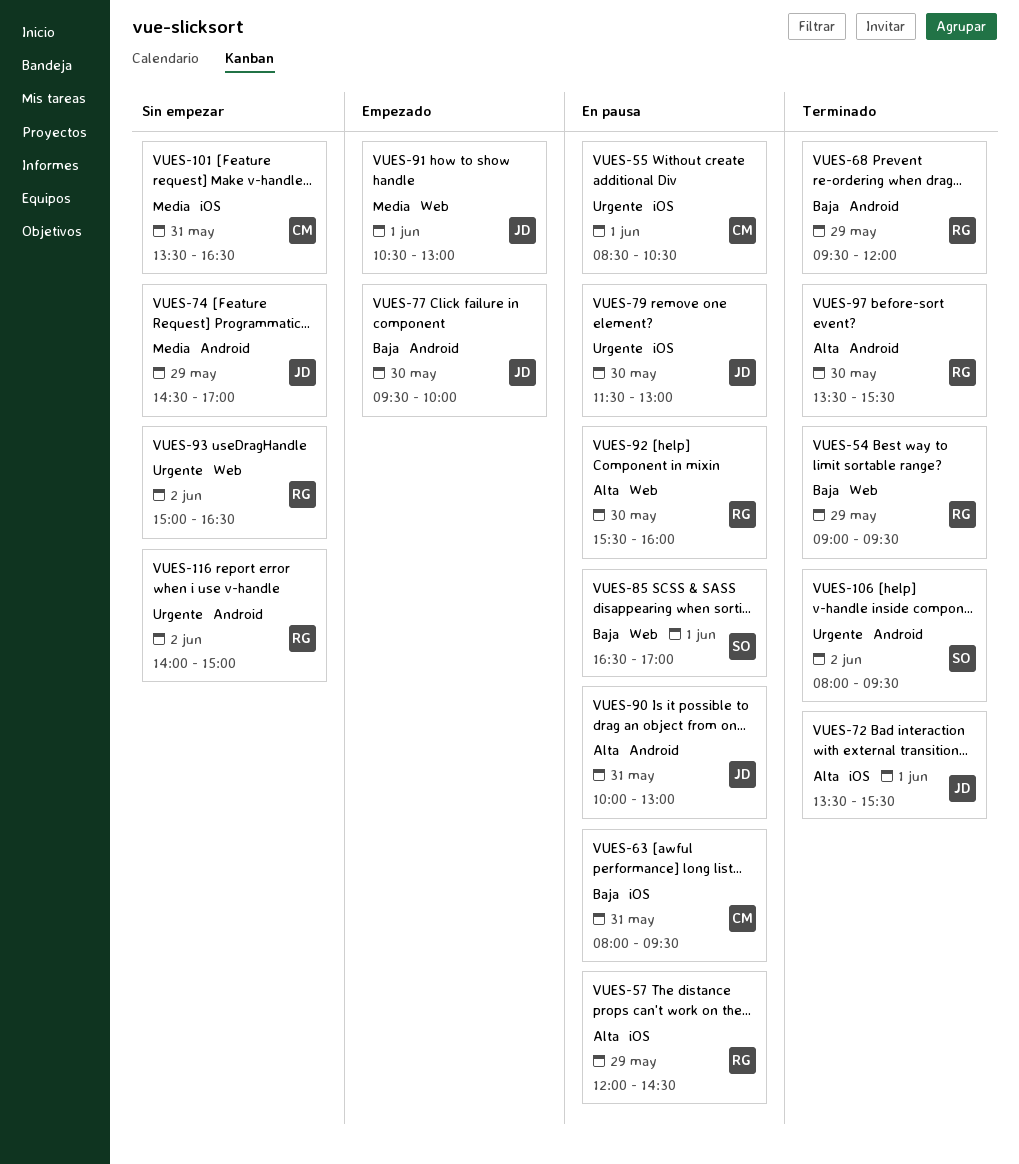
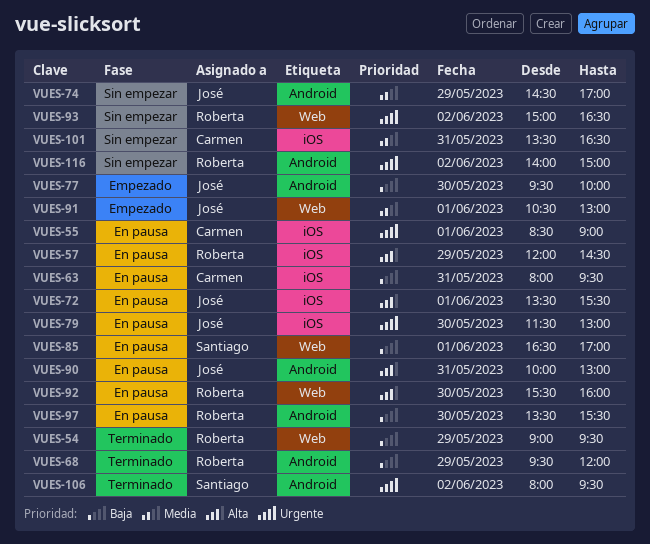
VUES-55, ends: 10:30 -> 09:00
VUES-72, status: Terminado -> En pausa
VUES-97, status: Terminado -> En pausa
VUES-97, priority: Alta -> Baja

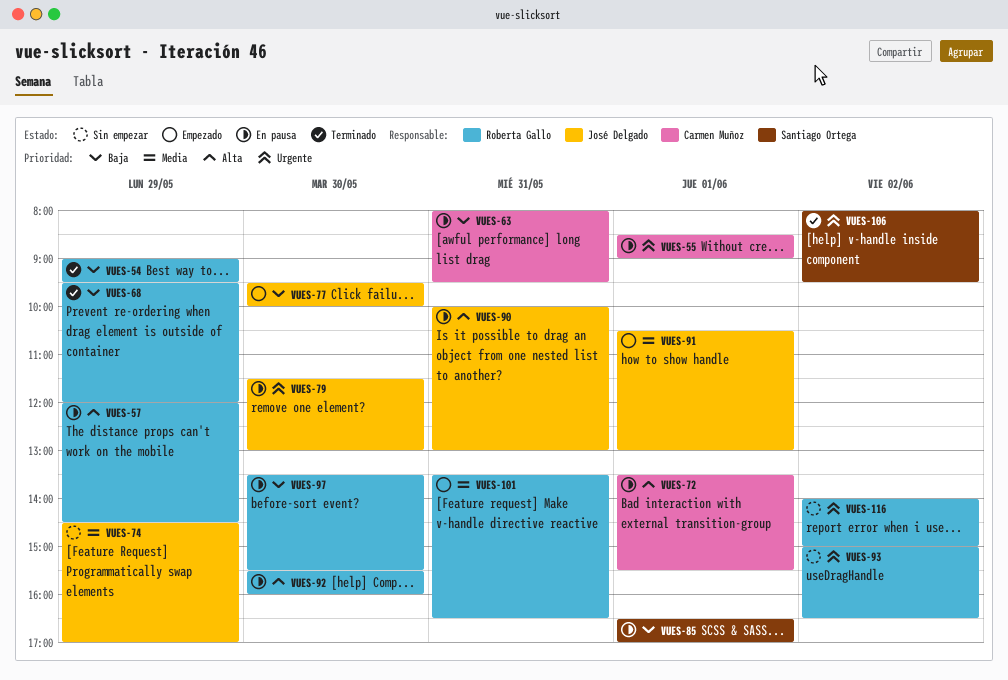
VUES-72, owner: José Delgado -> Carmen Muñoz
VUES-101, status: Sin empezar -> Empezado
VUES-101, owner: Carmen Muñoz -> Roberta Gallo

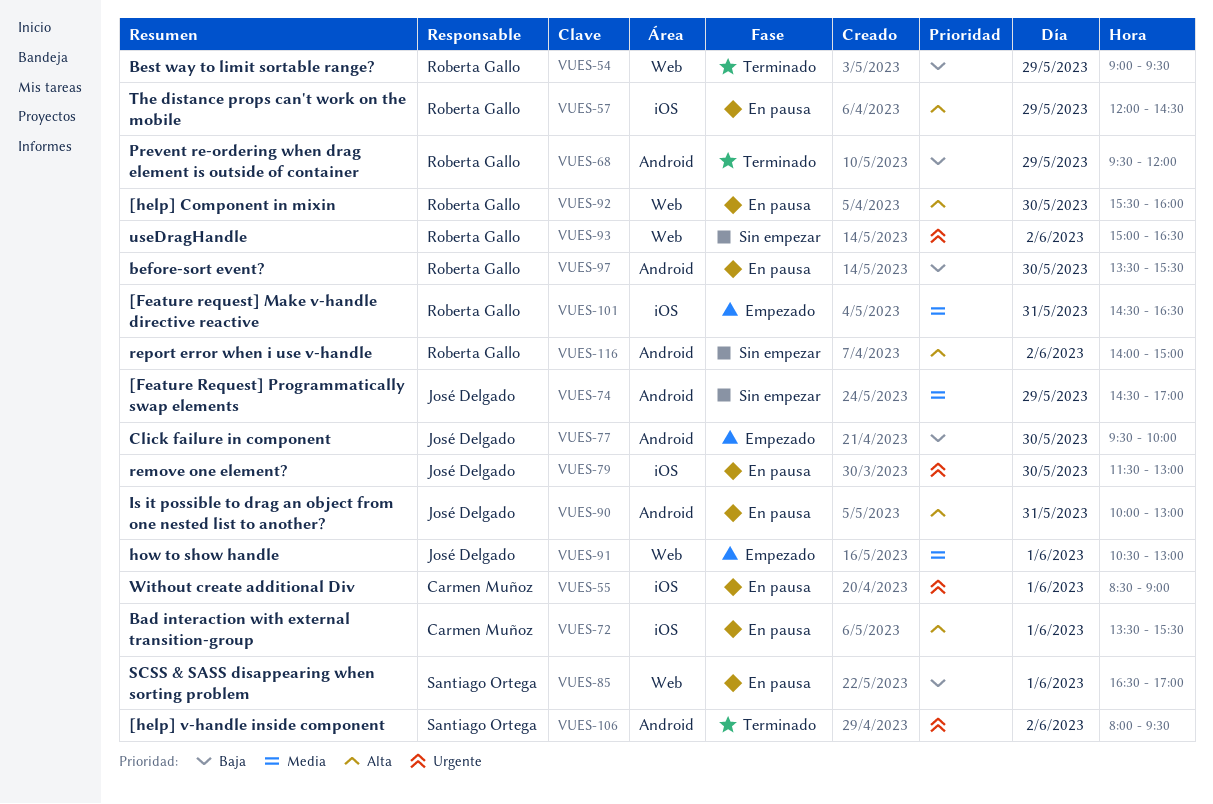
VUES-63: present -> none
VUES-101, begins: 13:30 -> 14:30
VUES-116, priority: Urgente -> Alta

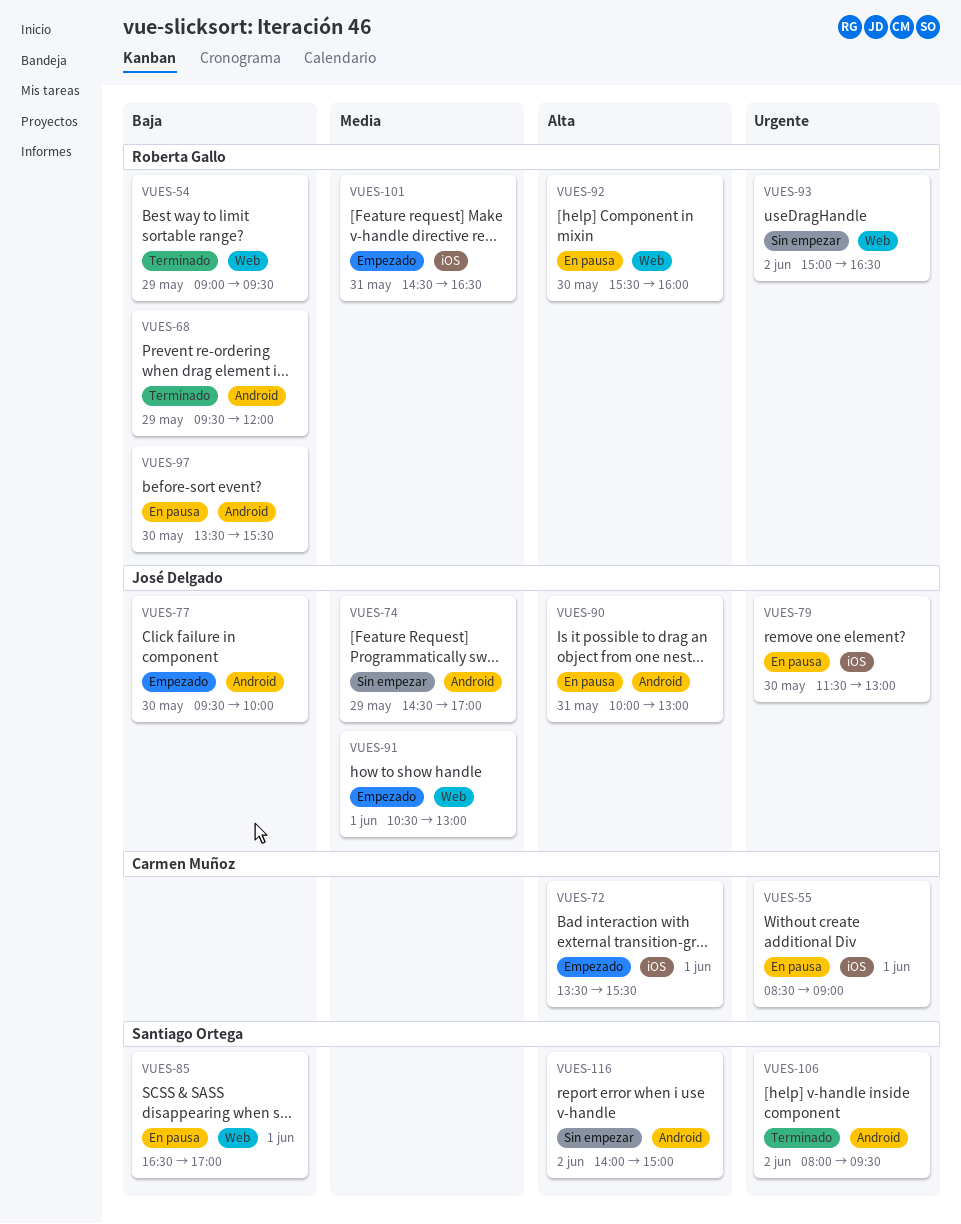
VUES-57: present -> none
VUES-72, status: En pausa -> Empezado
VUES-116, owner: Roberta Gallo -> Santiago Ortega

